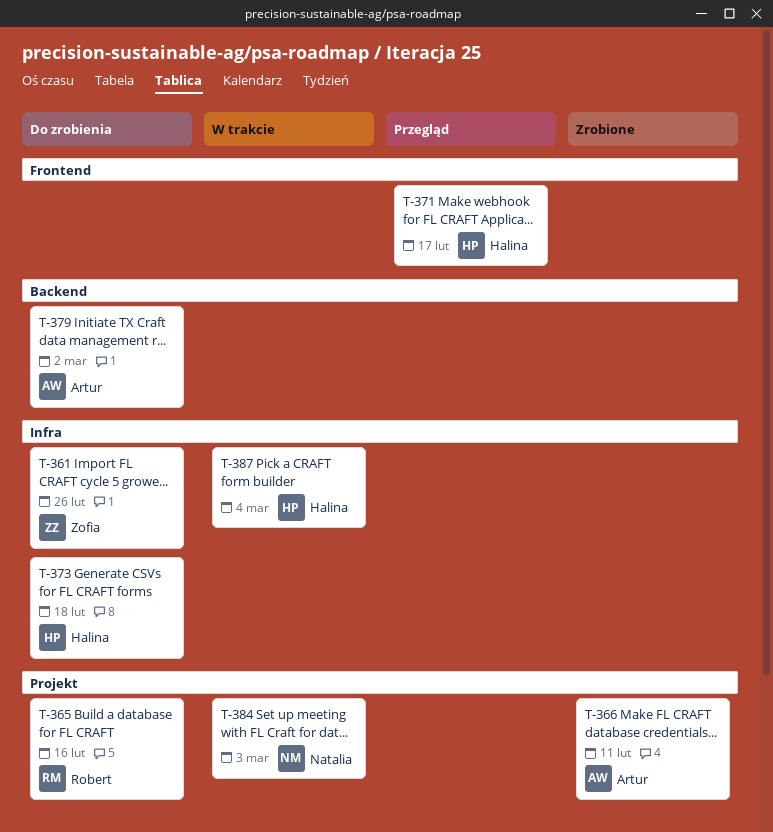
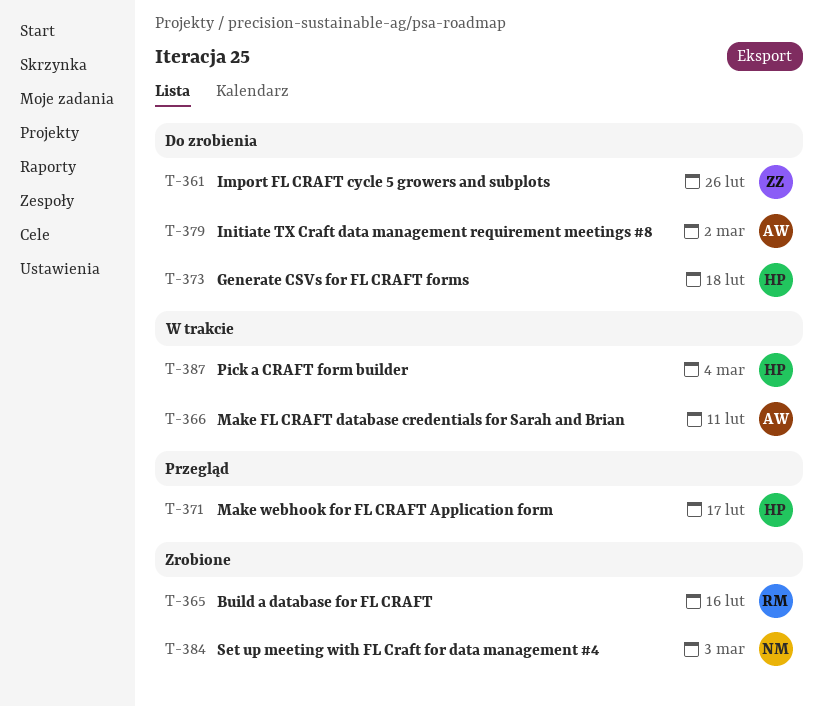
T-365, status: Do zrobienia -> Zrobione
T-366, status: Zrobione -> W trakcie
T-384, status: W trakcie -> Zrobione

